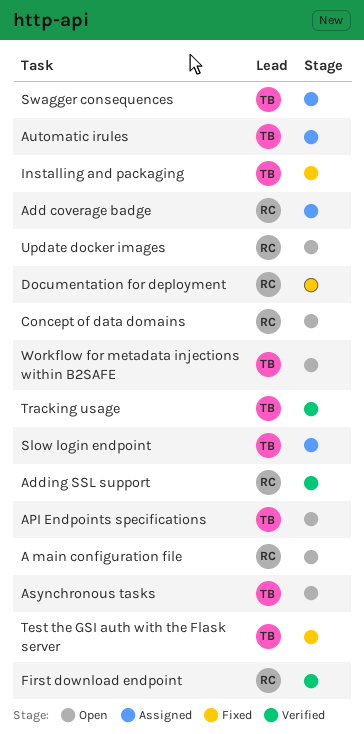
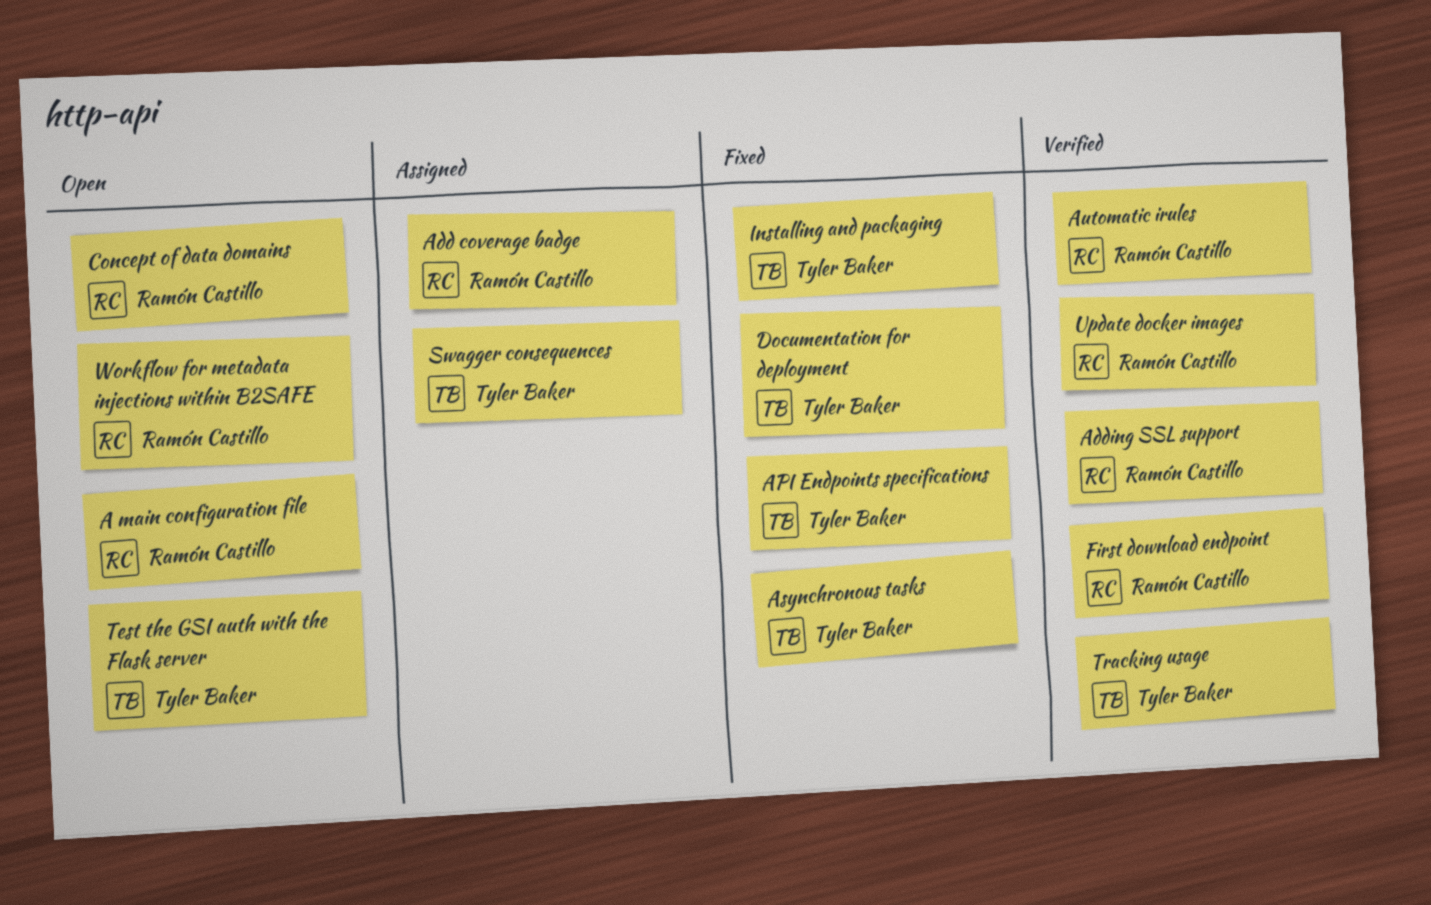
API Endpoints specifications, status: Open -> Fixed
Asynchronous tasks, status: Open -> Fixed
Automatic irules, status: Assigned -> Verified
Automatic irules, owner: Tyler Baker -> Ramón Castillo
Documentation for deployment, owner: Ramón Castillo -> Tyler Baker
Slow login endpoint: present -> none
Test the GSI auth with the Flask server, status: Fixed -> Open
Update docker images, status: Open -> Verified
Workflow for metadata injections within B2SAFE, owner: Tyler Baker -> Ramón Castillo

